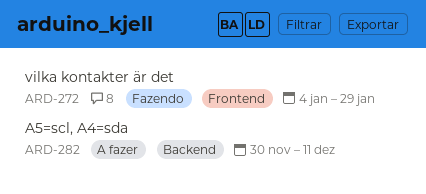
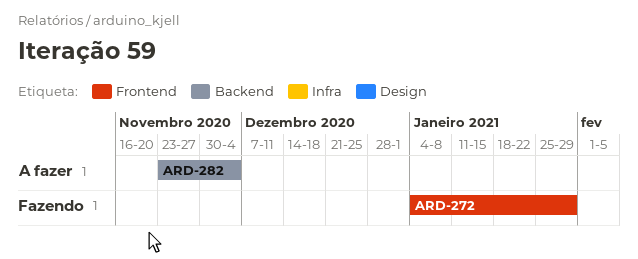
ARD-282, start: Nov 30 -> Nov 23
ARD-282, due: Dec 11 -> Dec 4

